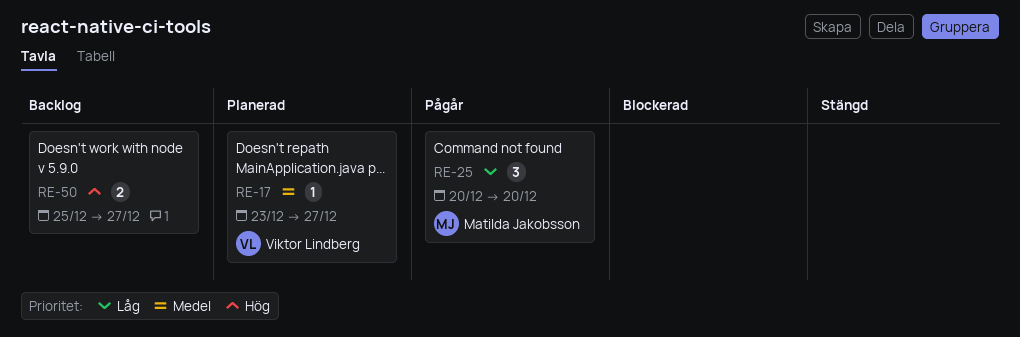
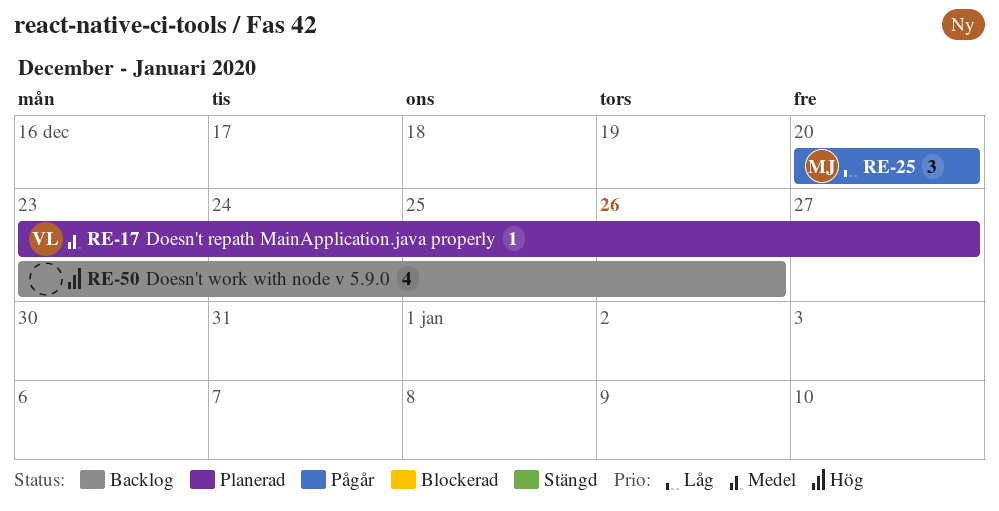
RE-50, estimate: 2 -> 4
RE-50, start: Dec 25 -> Dec 23
RE-50, due: Dec 27 -> Dec 26

